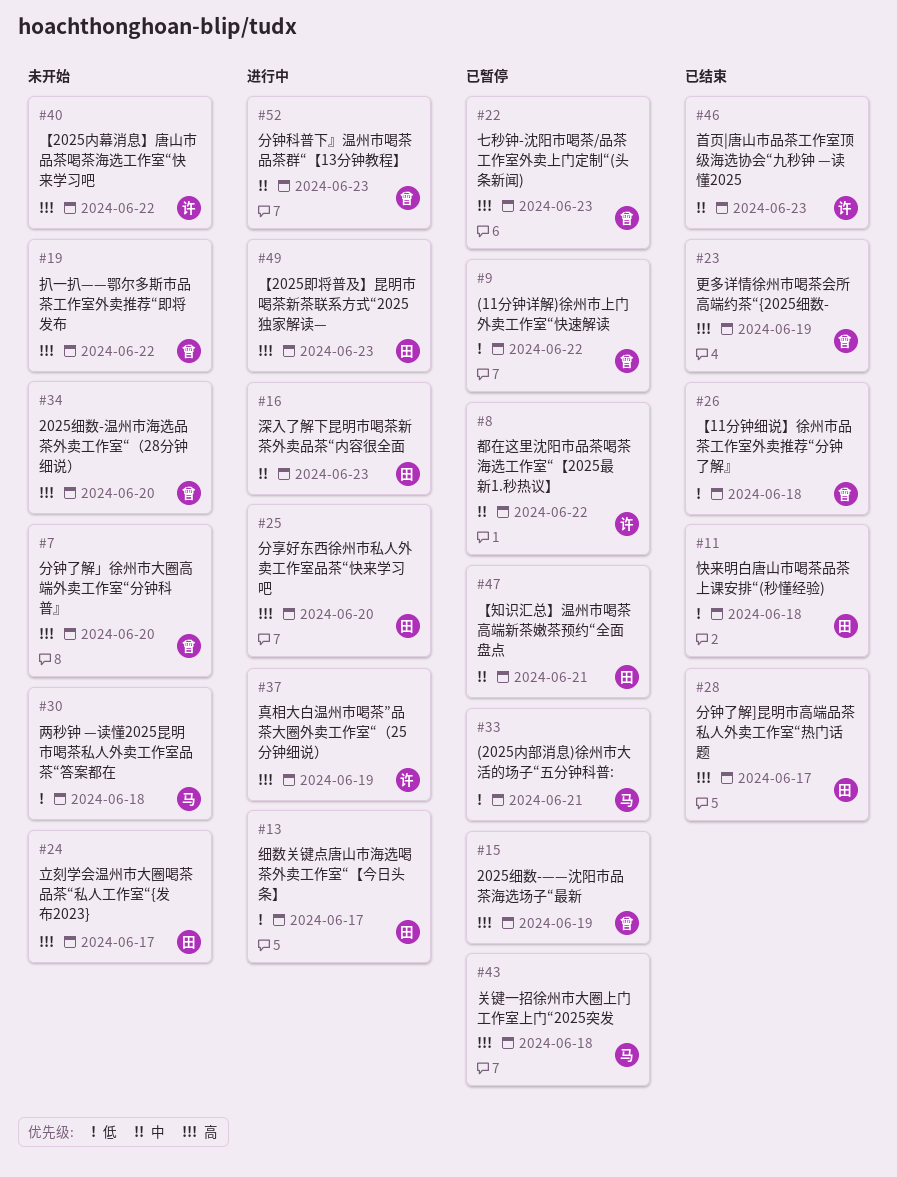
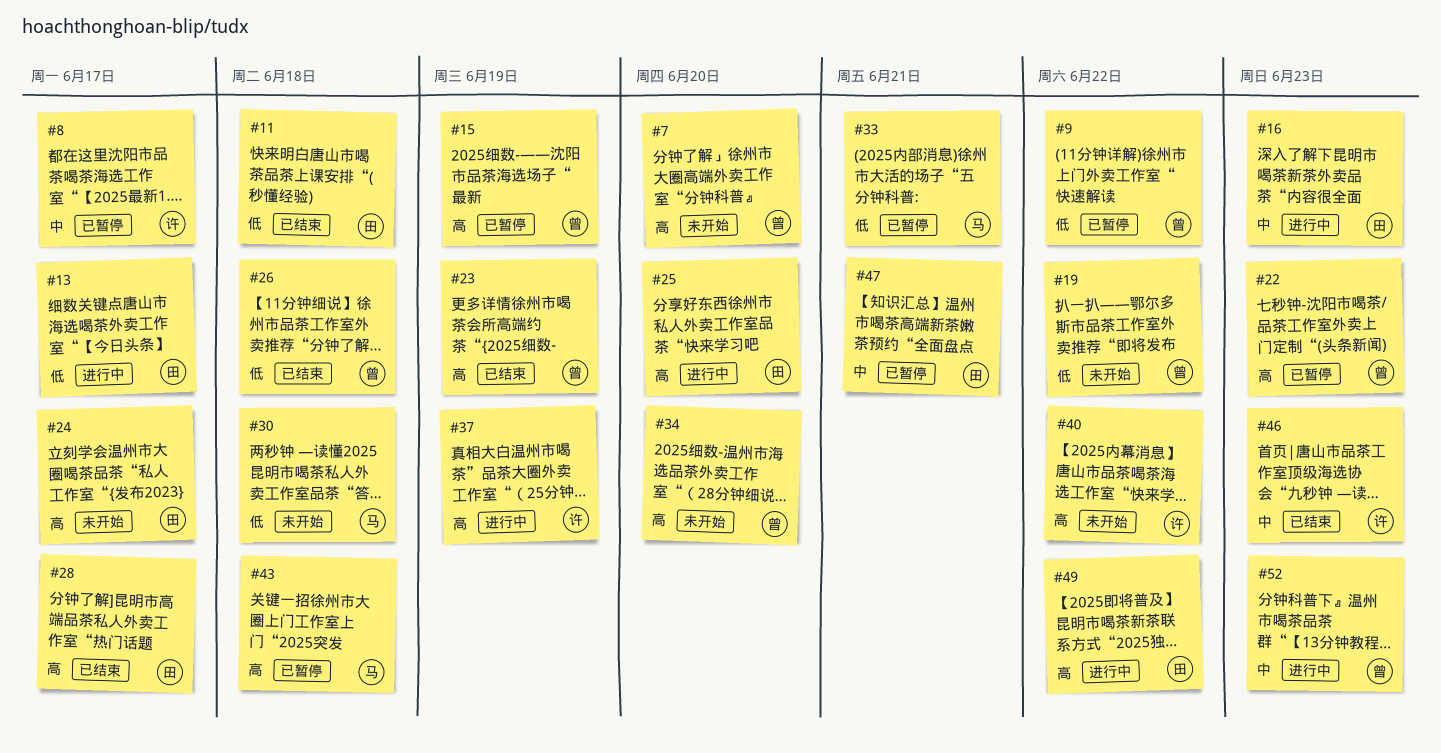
#8, due: Jun 22 -> Jun 17
#19, priority: 高 -> 低
#49, due: Jun 23 -> Jun 22

